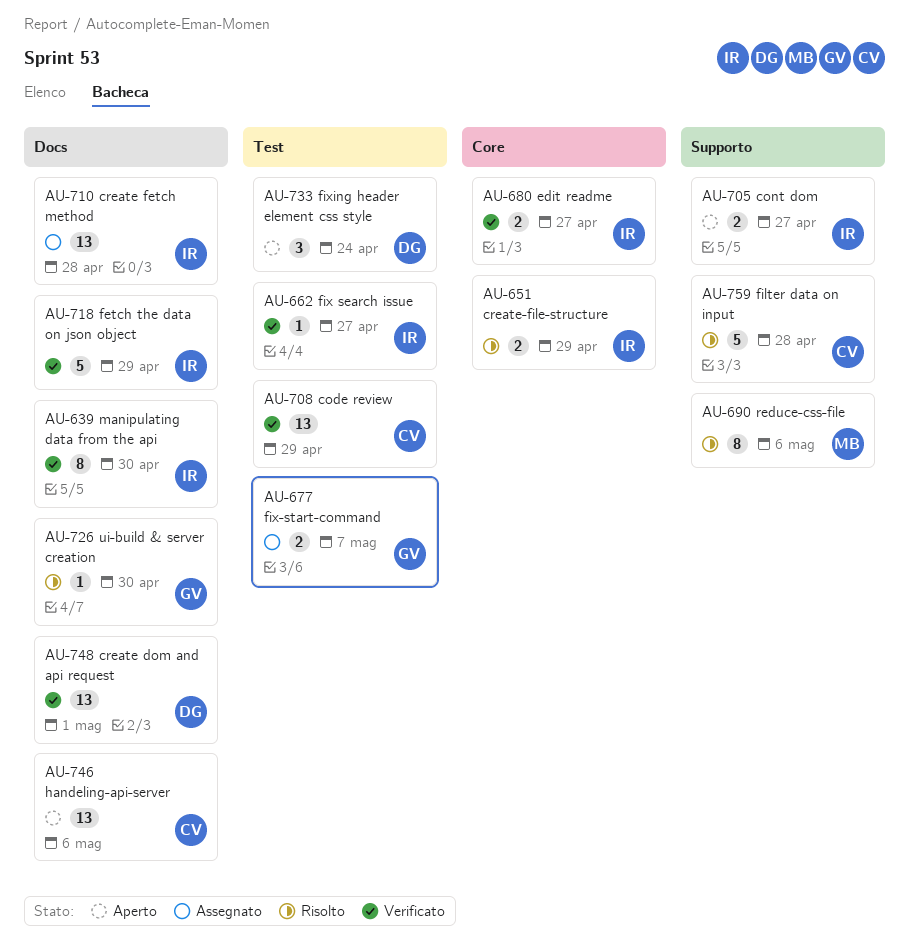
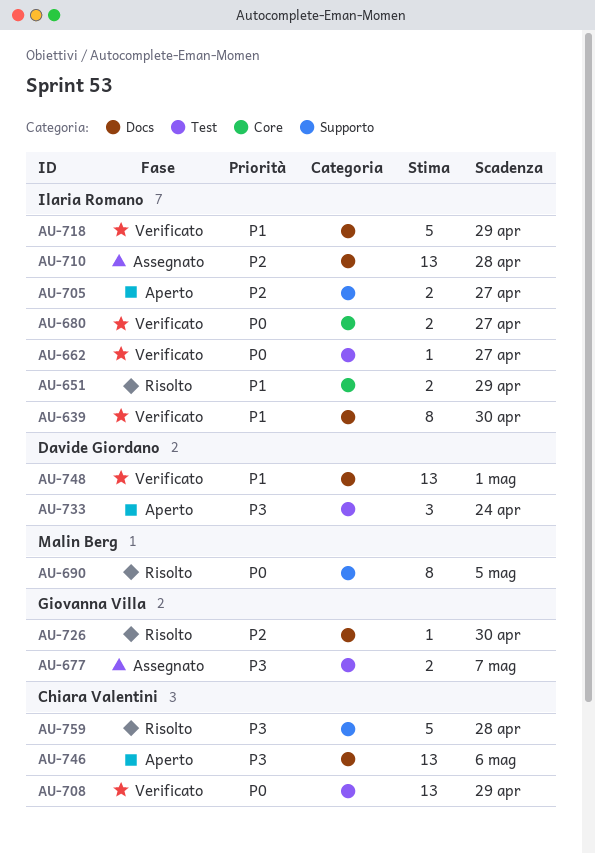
AU-690, due: May 6 -> May 5

